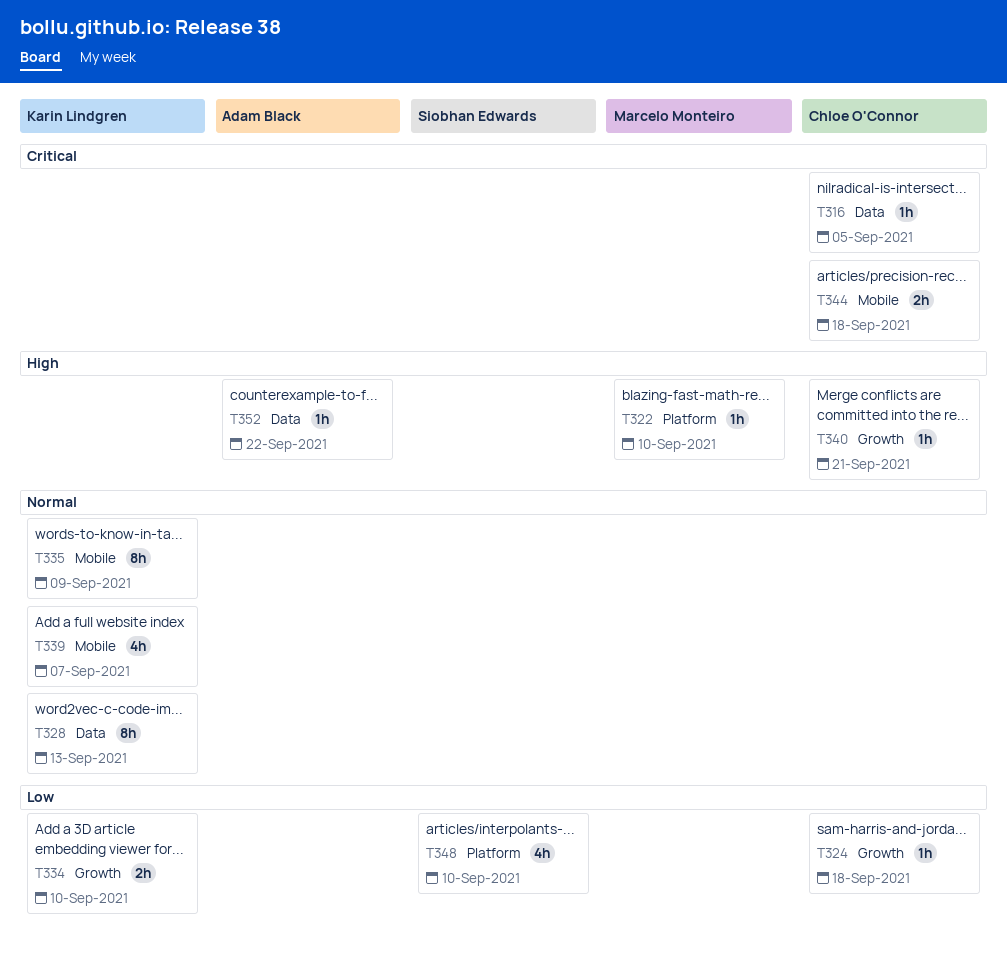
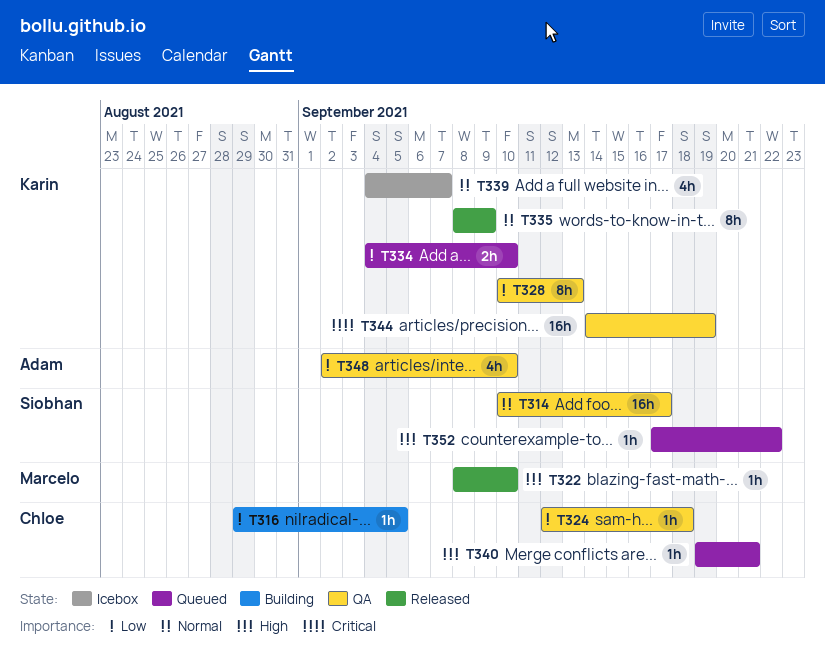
T314: none -> present
T316, priority: Critical -> Low
T328, priority: Normal -> Low
T344, owner: Chloe O'Connor -> Karin Lindgren
T344, estimate: 2h -> 16h
T344, due: Sep 18 -> Sep 19
T348, owner: Siobhan Edwards -> Adam Black
T352, owner: Adam Black -> Siobhan Edwards

